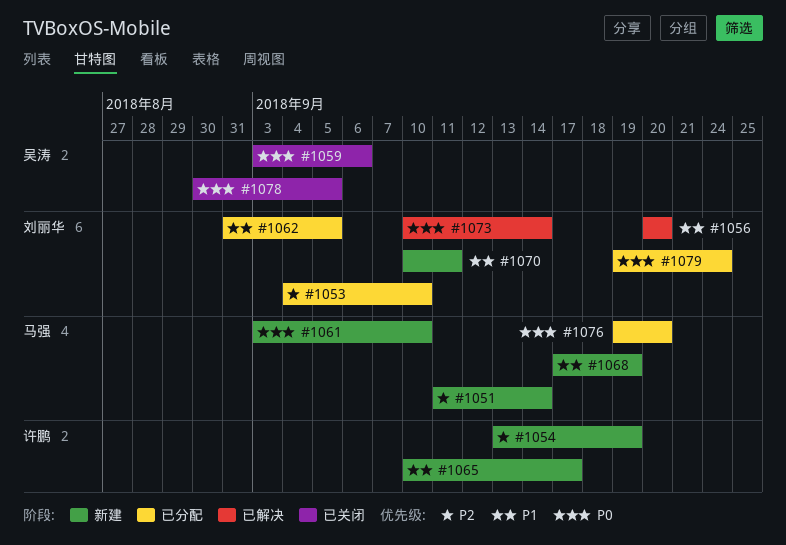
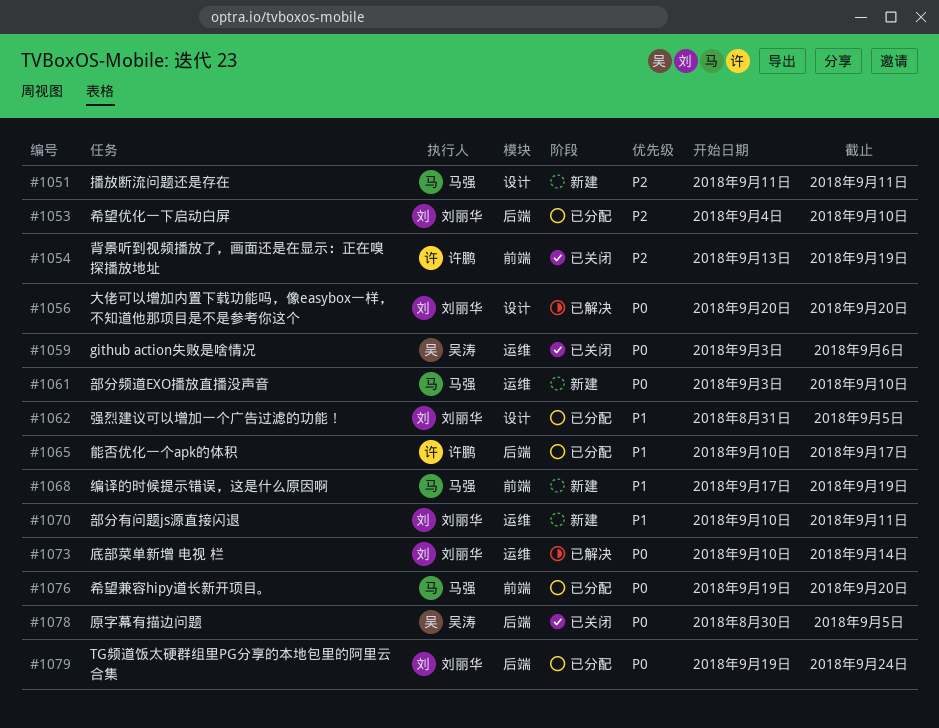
#1051, due: Sep 14 -> Sep 11
#1054, status: 新建 -> 已关闭
#1056, priority: P1 -> P0
#1065, status: 新建 -> 已分配

